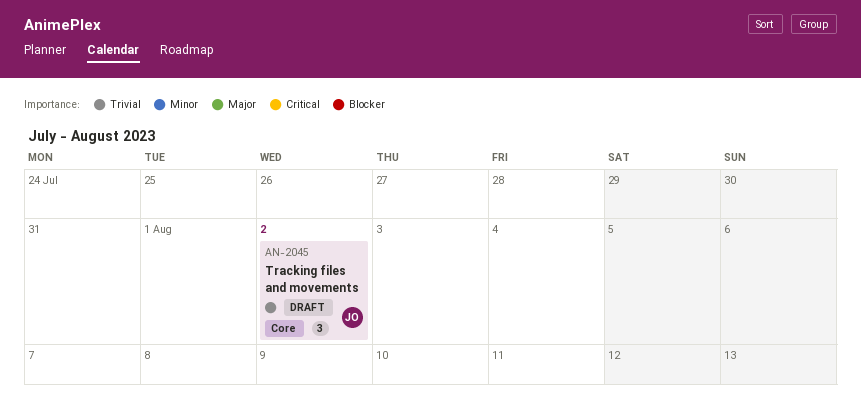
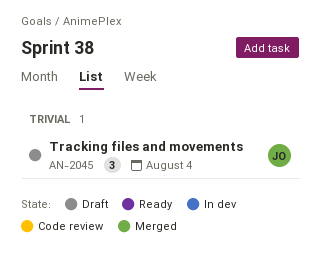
AN-2045, due: Aug 2 -> Aug 4

